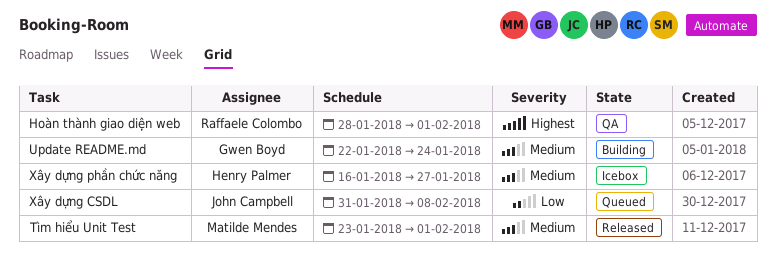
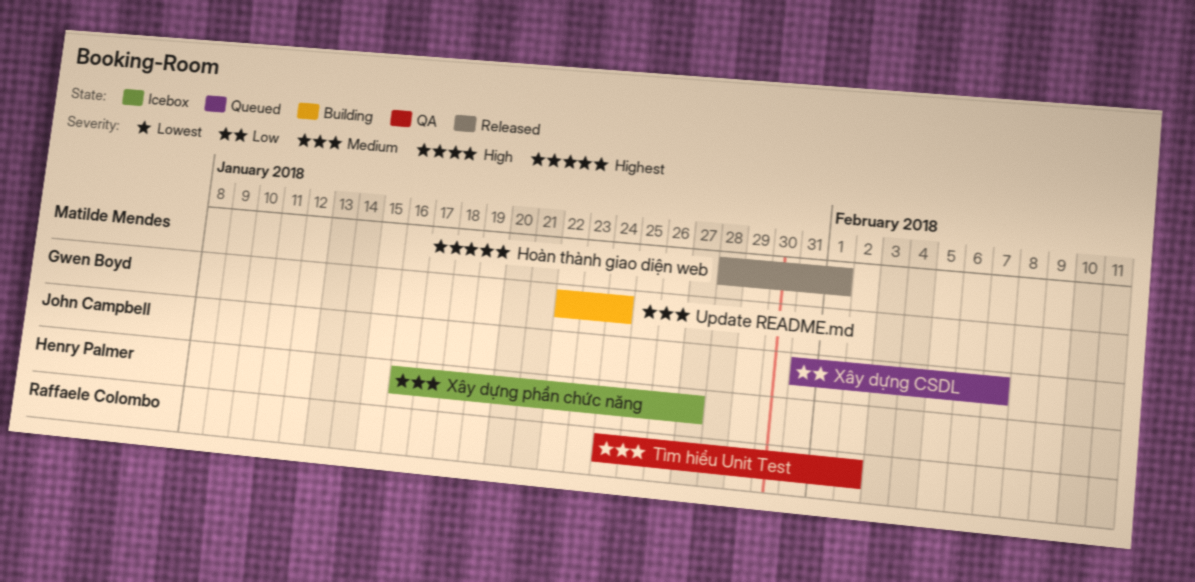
Hoàn thành giao diện web, status: QA -> Released
Hoàn thành giao diện web, owner: Raffaele Colombo -> Matilde Mendes
Tìm hiểu Unit Test, status: Released -> QA
Tìm hiểu Unit Test, owner: Matilde Mendes -> Raffaele Colombo
Tìm hiểu Unit Test, start: Jan 23 -> Jan 24
Tìm hiểu Unit Test, due: Feb 1 -> Feb 2
Xây dựng CSDL, due: Feb 8 -> Feb 7

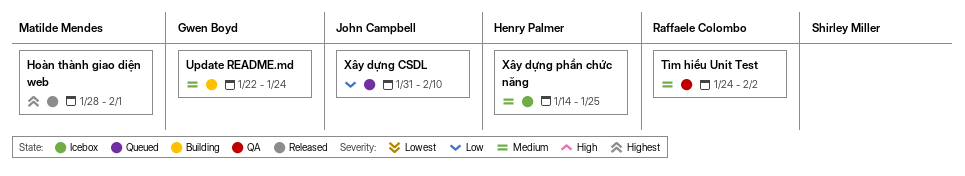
Xây dựng CSDL, due: Feb 7 -> Feb 10
Xây dựng phần chức năng, start: Jan 16 -> Jan 14
Xây dựng phần chức năng, due: Jan 27 -> Jan 25

